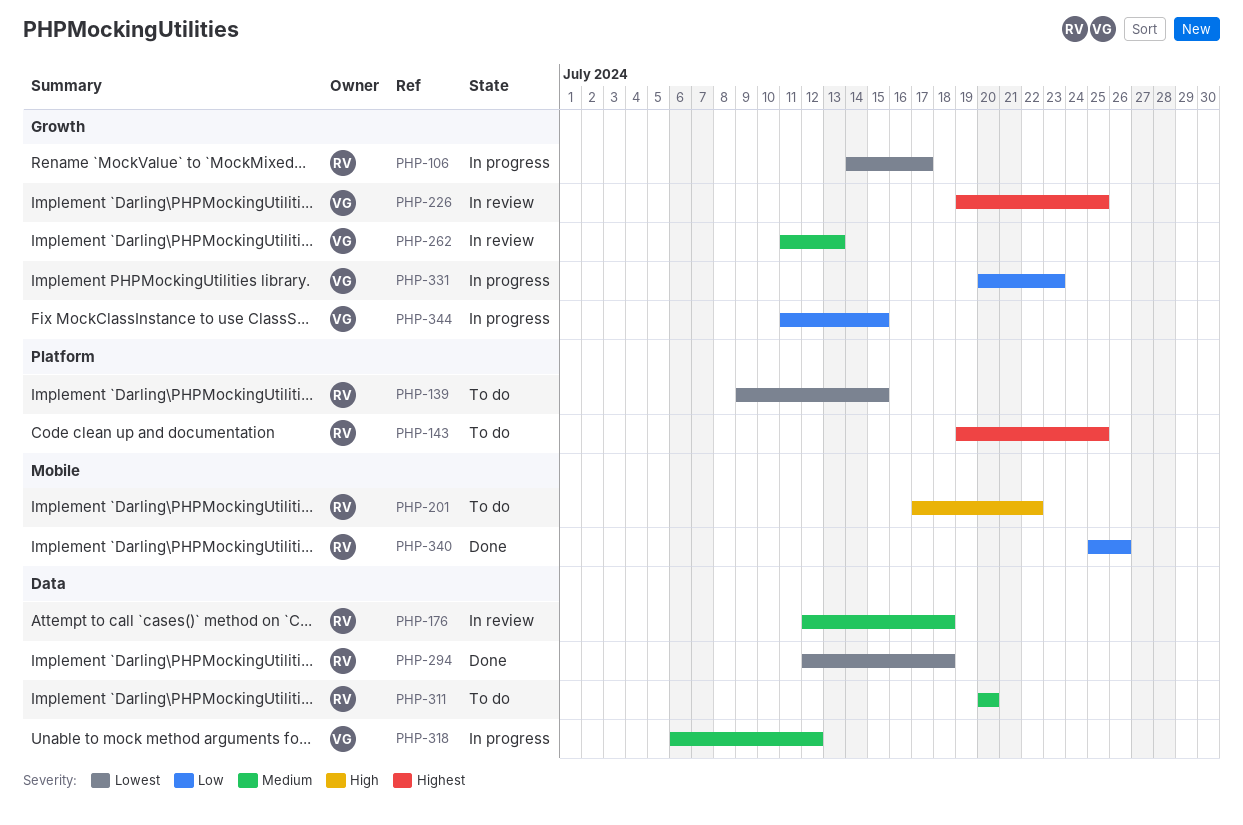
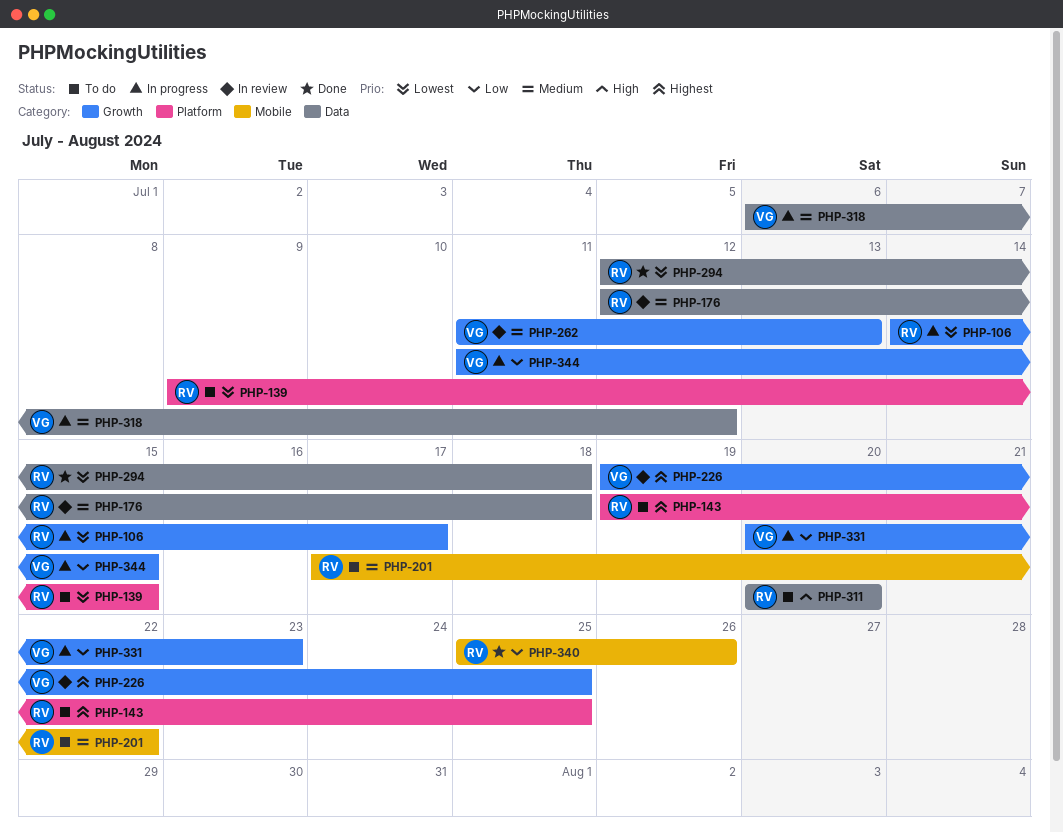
PHP-201, priority: High -> Medium
PHP-311, priority: Medium -> High

